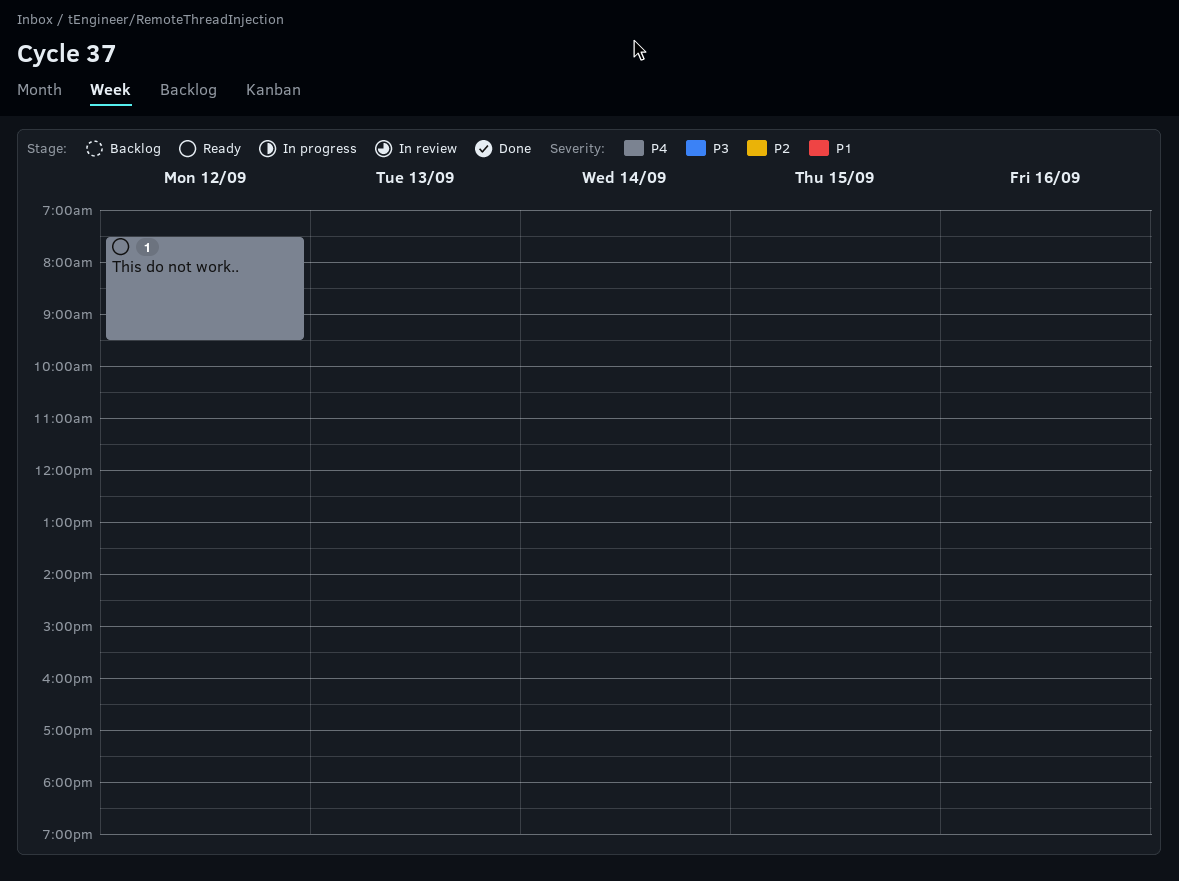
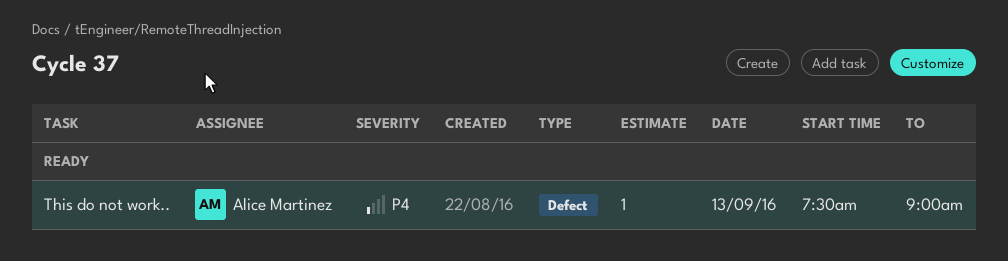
This do not work.., day: Sep 12 -> Sep 13
This do not work.., ends: 09:30 -> 09:00

